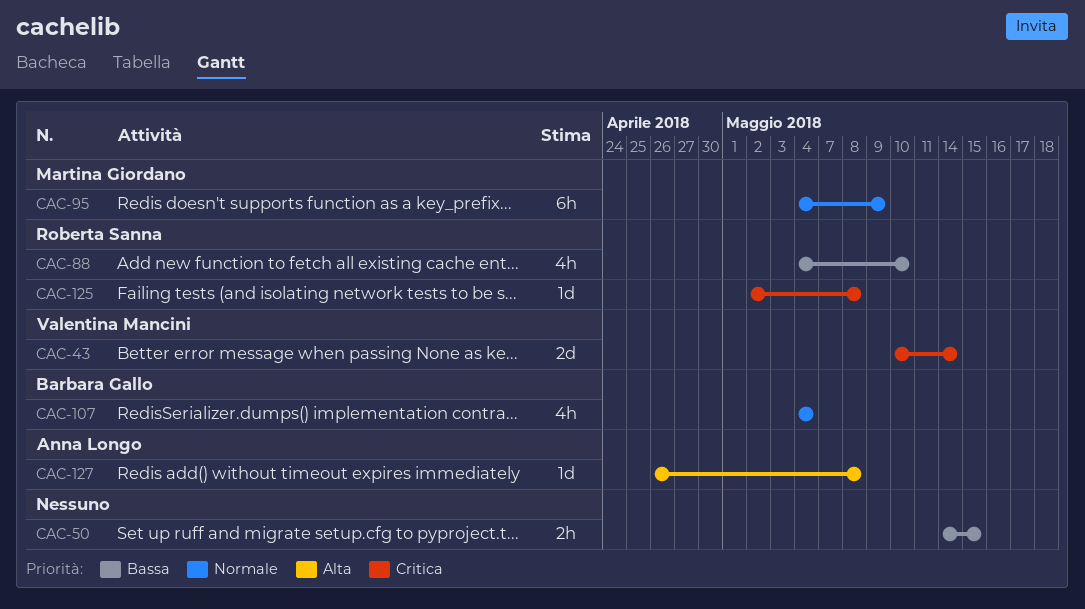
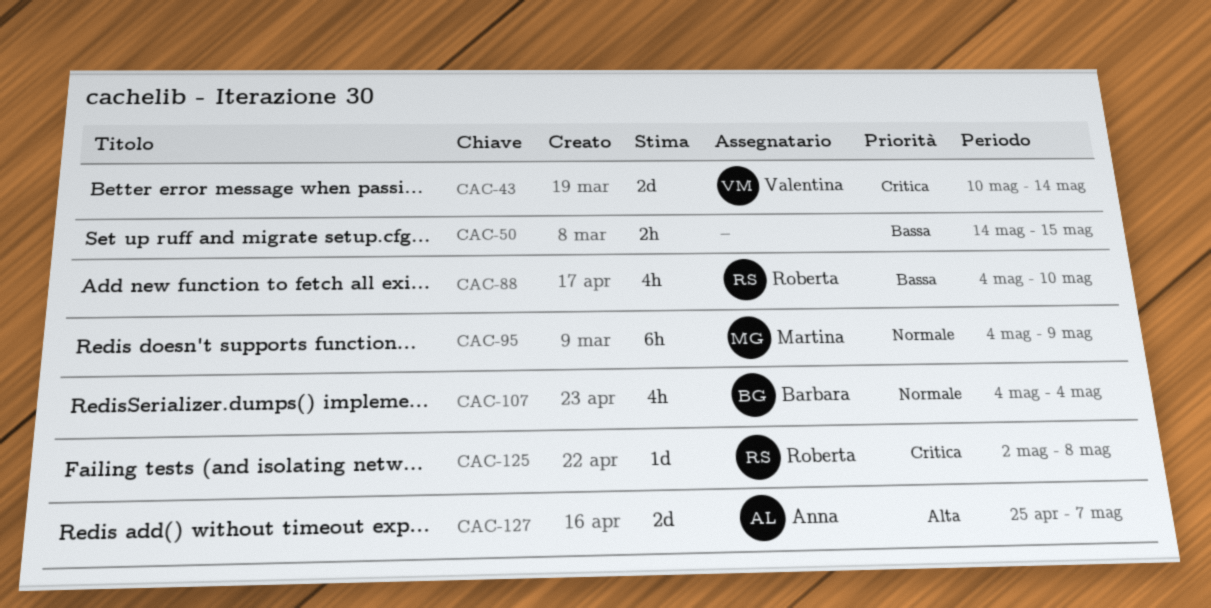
CAC-127, estimate: 1d -> 2d
CAC-127, start: Apr 26 -> Apr 25
CAC-127, due: May 8 -> May 7

